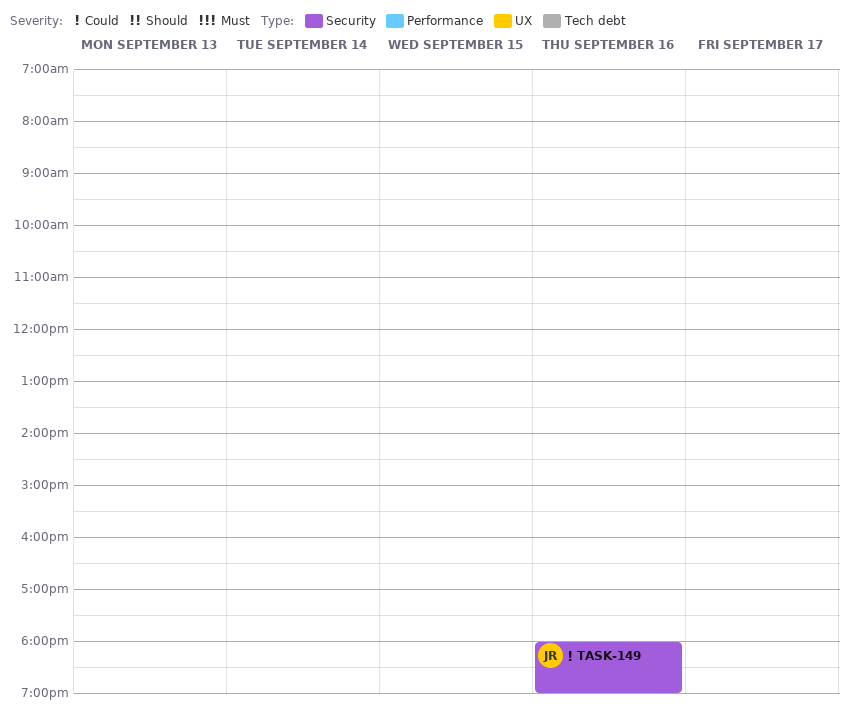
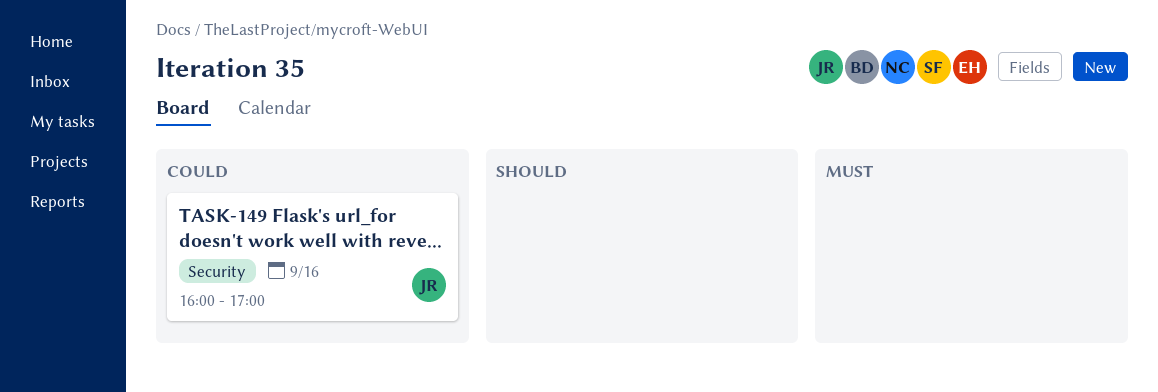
TASK-149, begins: 18:00 -> 16:00
TASK-149, ends: 19:00 -> 17:00

